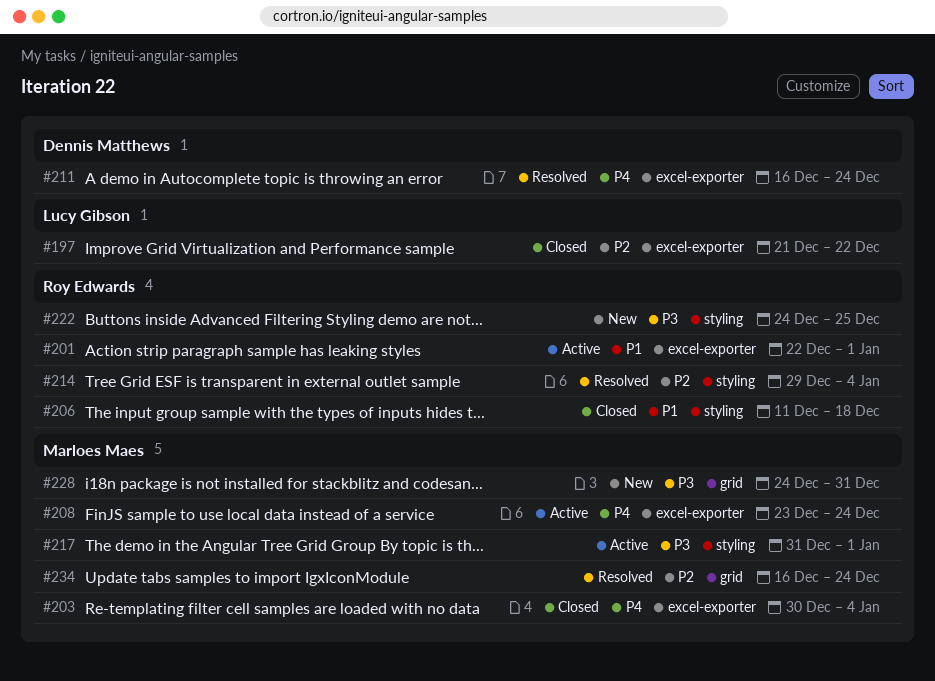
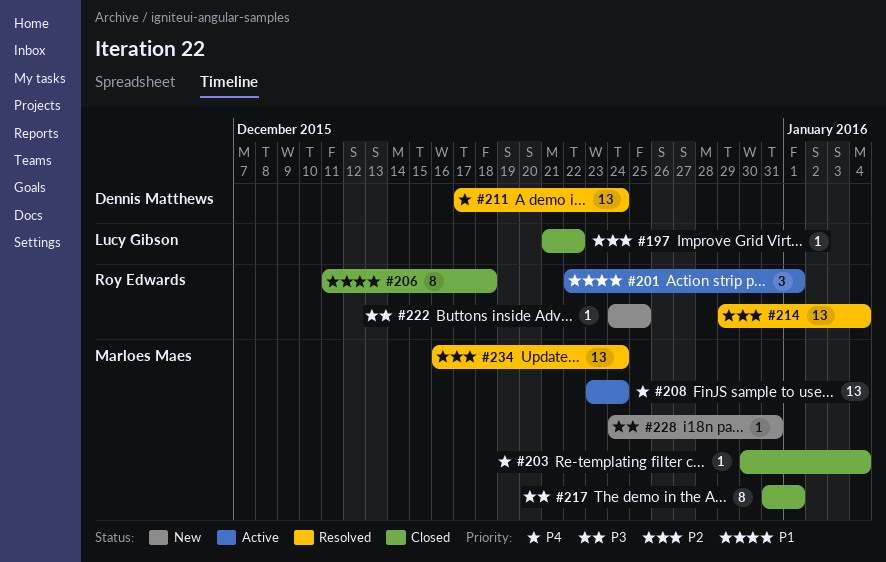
#211, start: Dec 16 -> Dec 17
#217, status: Active -> Closed

